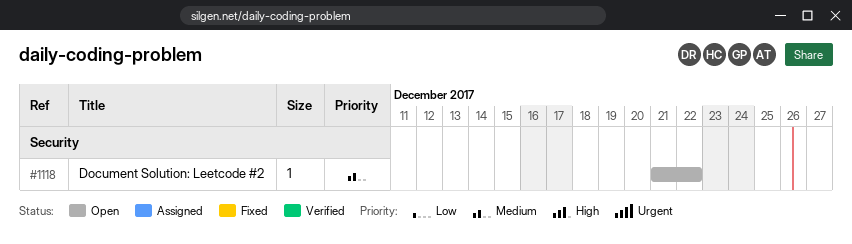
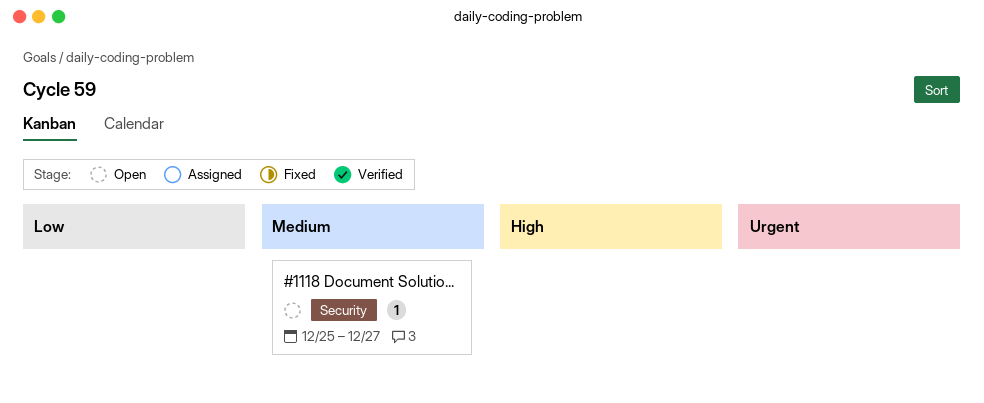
#1118, start: Dec 21 -> Dec 25
#1118, due: Dec 22 -> Dec 27

